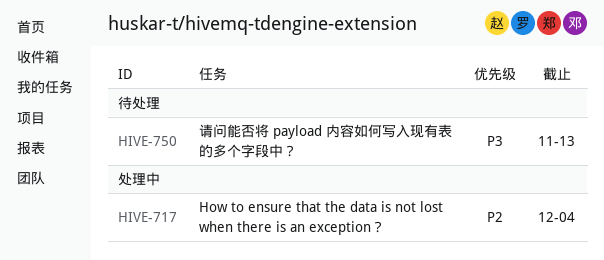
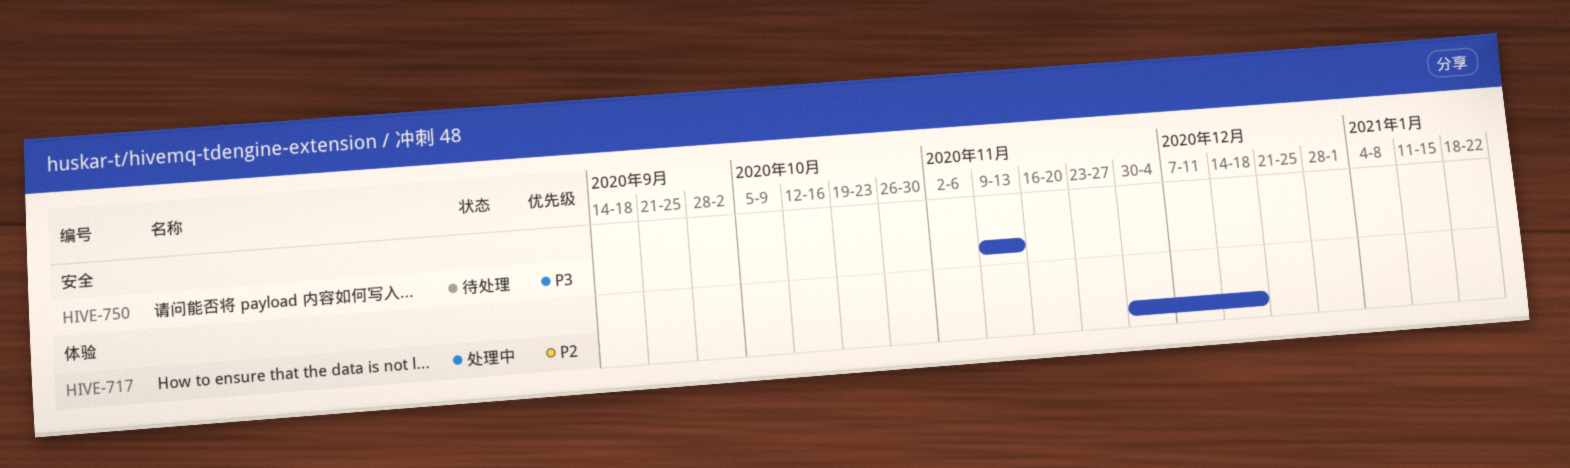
HIVE-717, due: Dec 4 -> Dec 18

